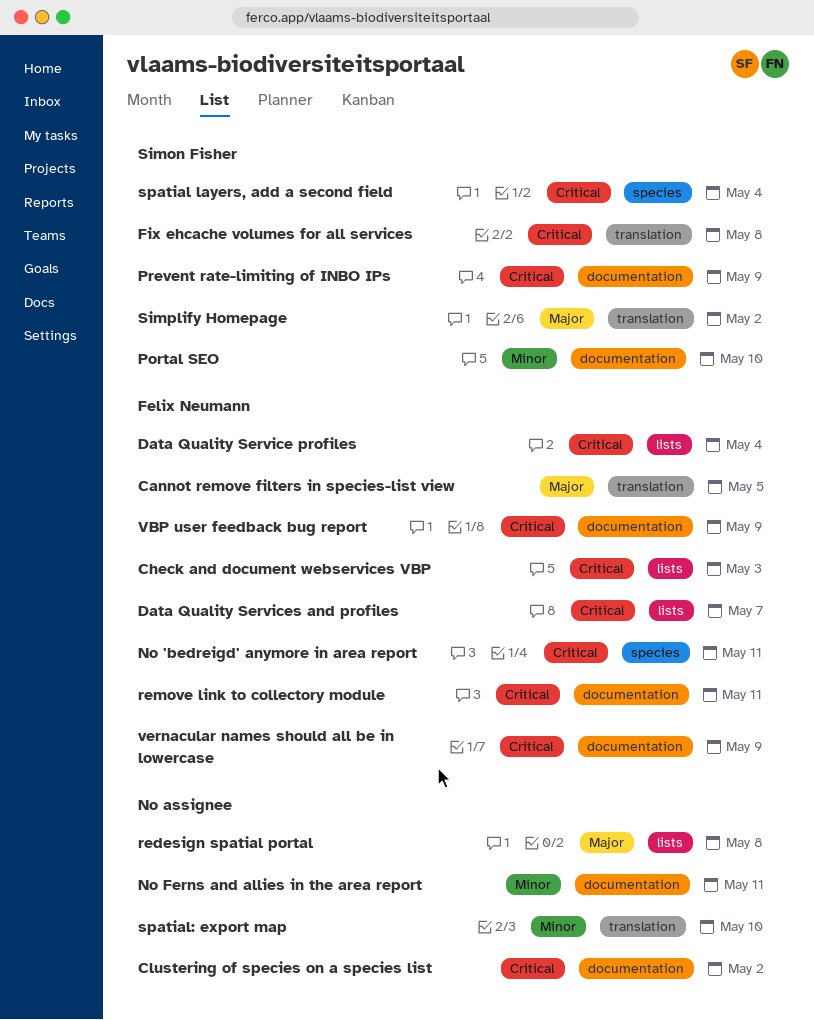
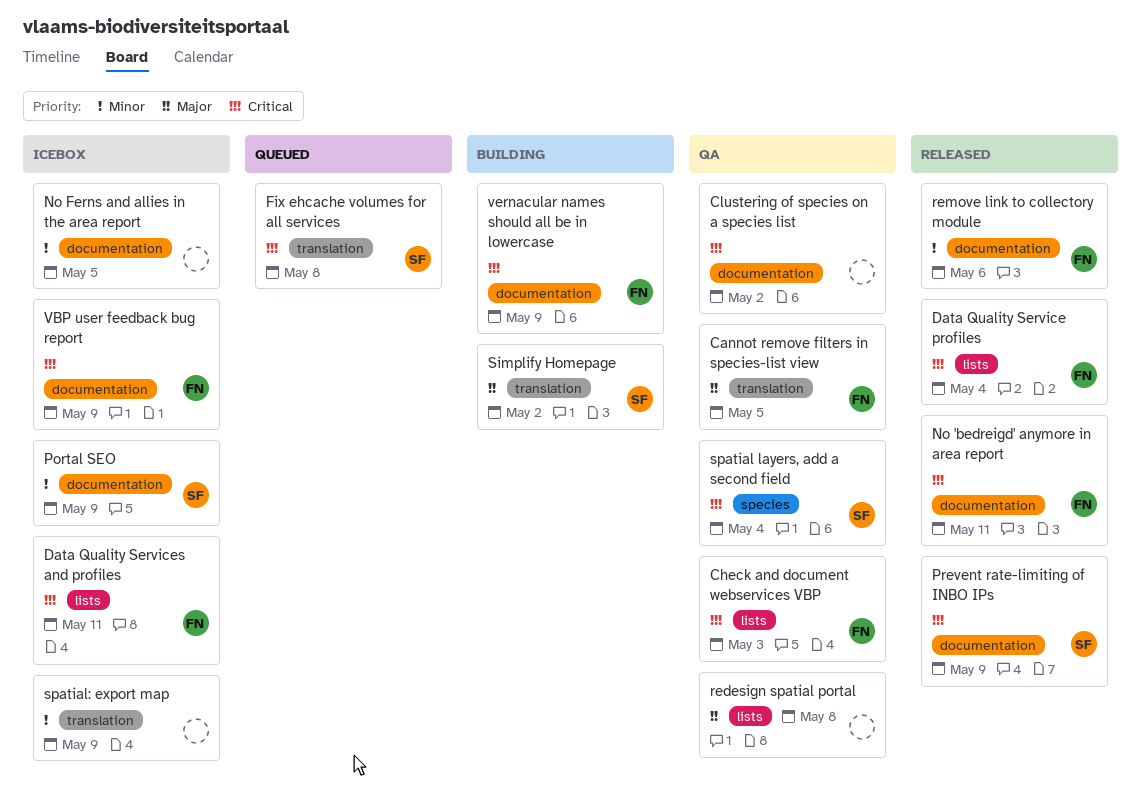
Data Quality Services and profiles, due: May 7 -> May 11
No 'bedreigd' anymore in area report, label: species -> documentation
No Ferns and allies in the area report, due: May 11 -> May 5
Portal SEO, due: May 10 -> May 9
remove link to collectory module, priority: Critical -> Minor
remove link to collectory module, due: May 11 -> May 6
spatial: export map, due: May 10 -> May 9

